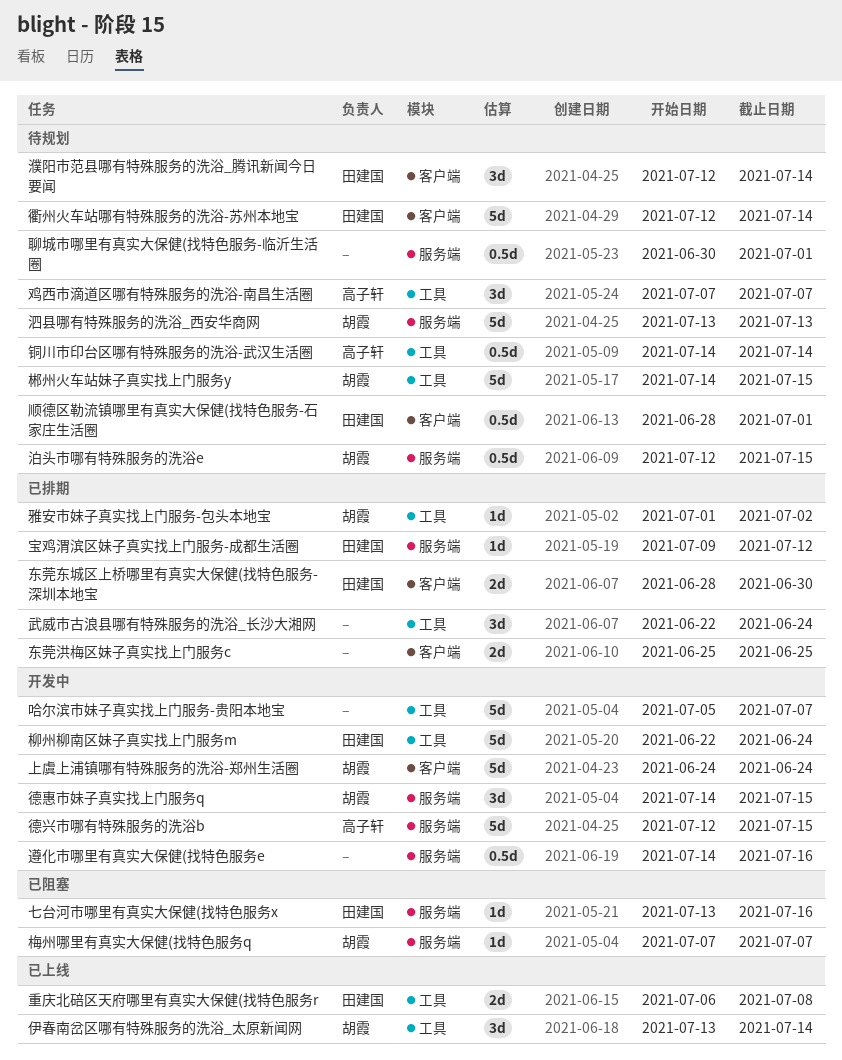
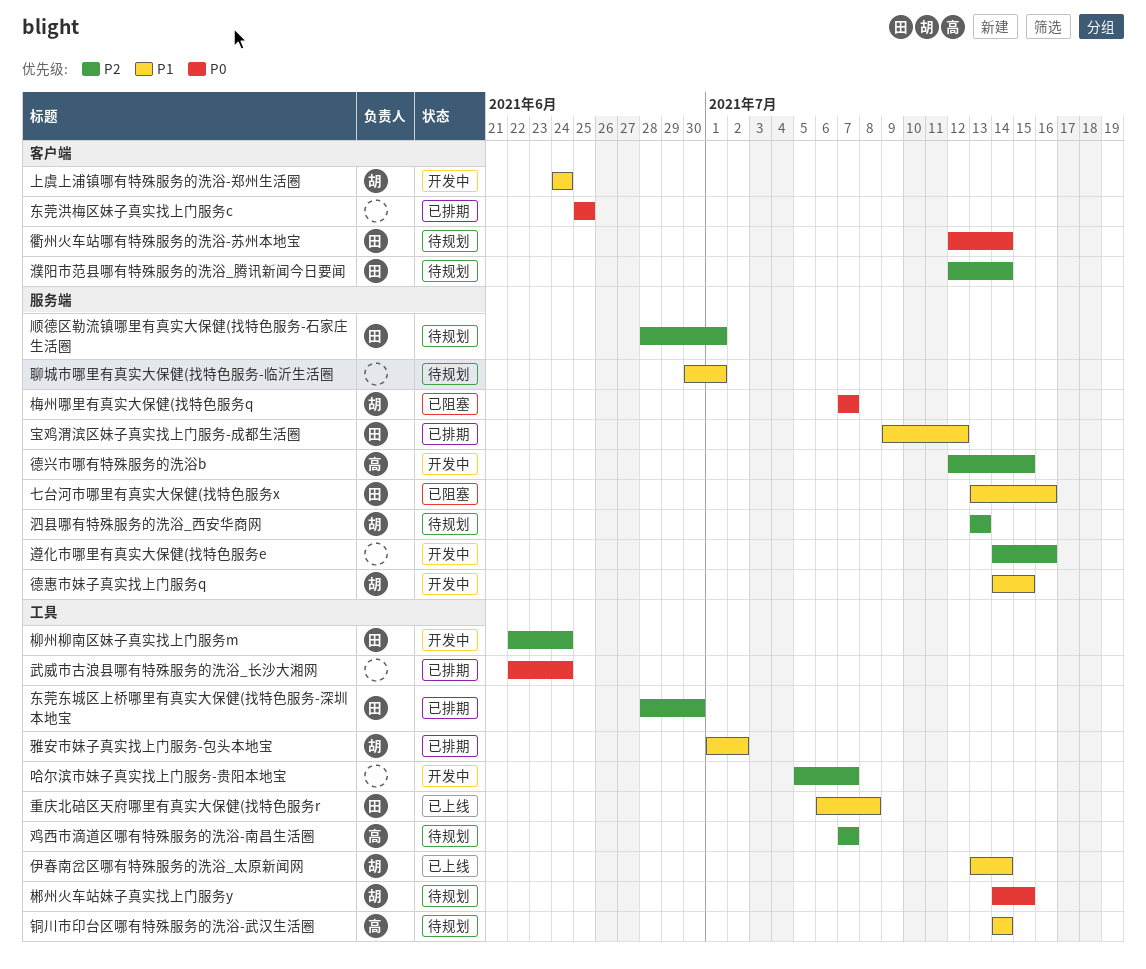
东莞东城区上桥哪里有真实大保健(找特色服务-深圳本地宝, label: 客户端 -> 工具
泊头市哪有特殊服务的洗浴e: present -> none
顺德区勒流镇哪里有真实大保健(找特色服务-石家庄生活圈, label: 客户端 -> 服务端

